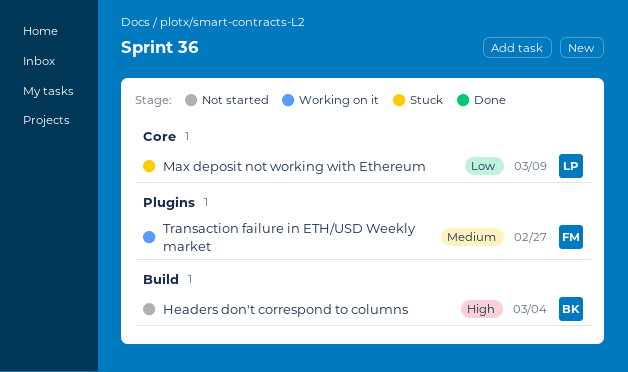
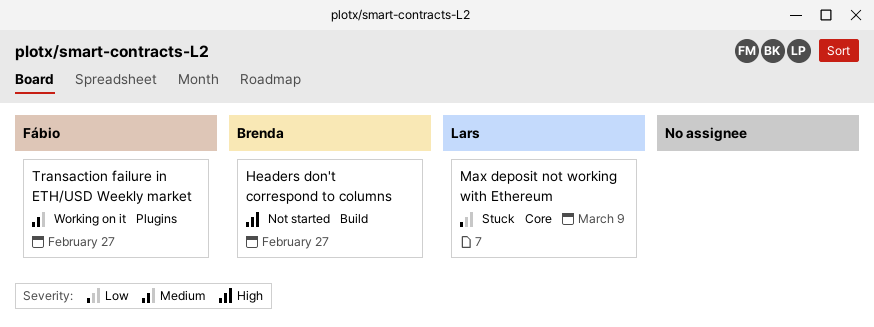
Headers don't correspond to columns, due: Mar 4 -> Feb 27

